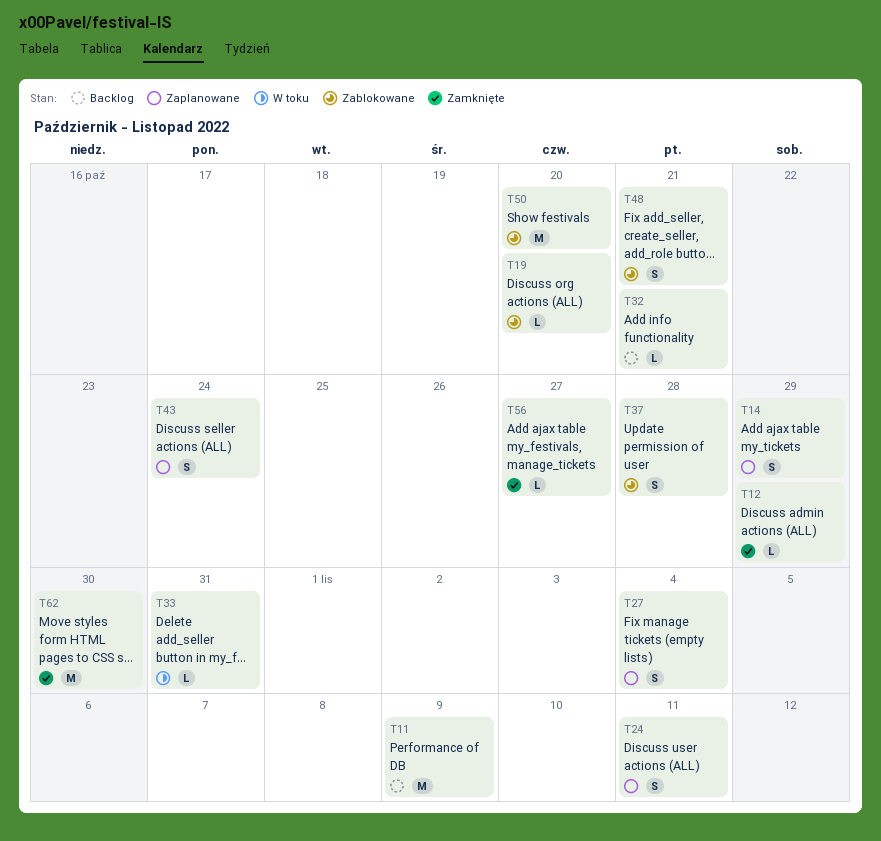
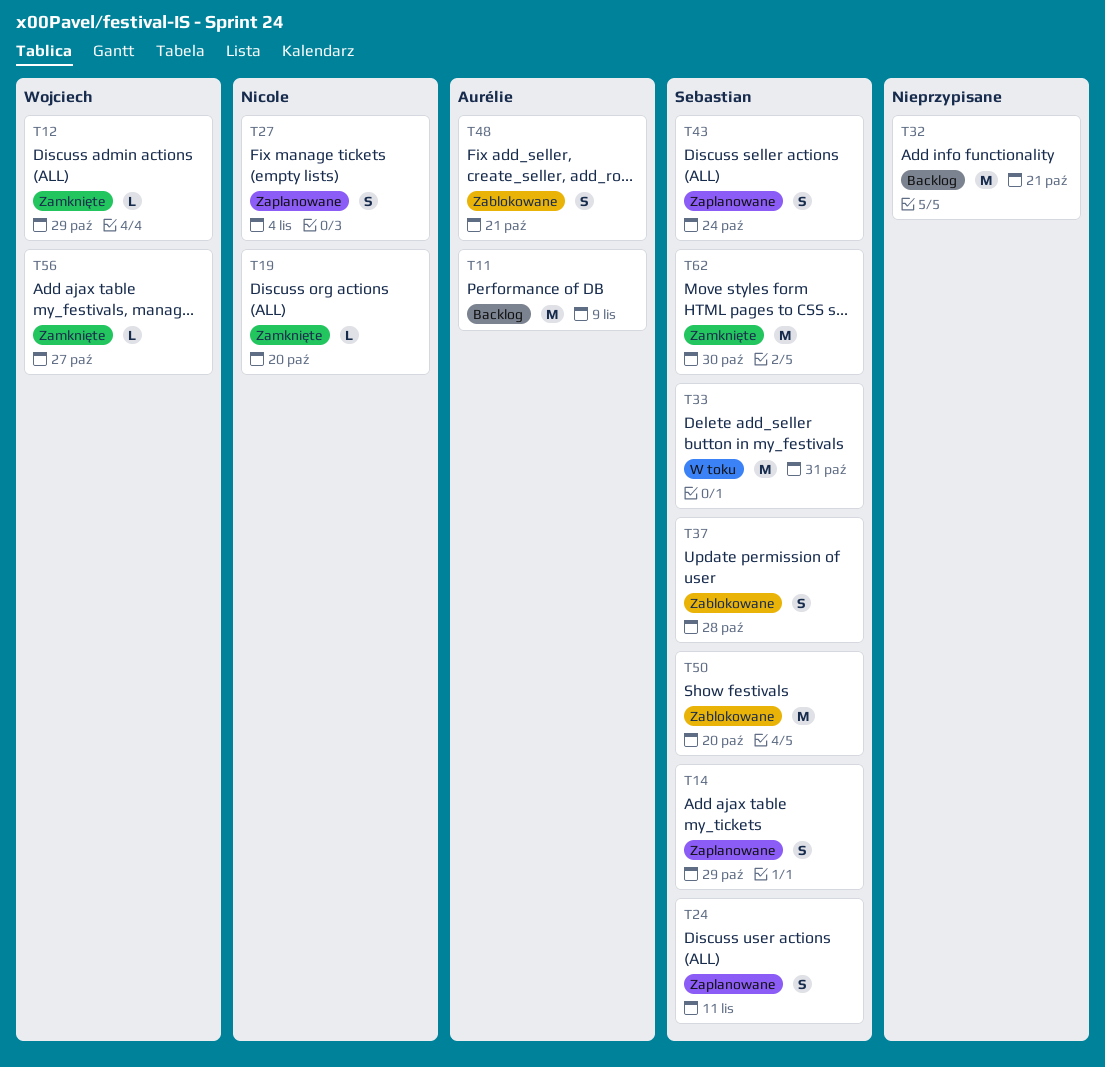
T19, status: Zablokowane -> Zamknięte
T32, estimate: L -> M
T33, estimate: L -> M

